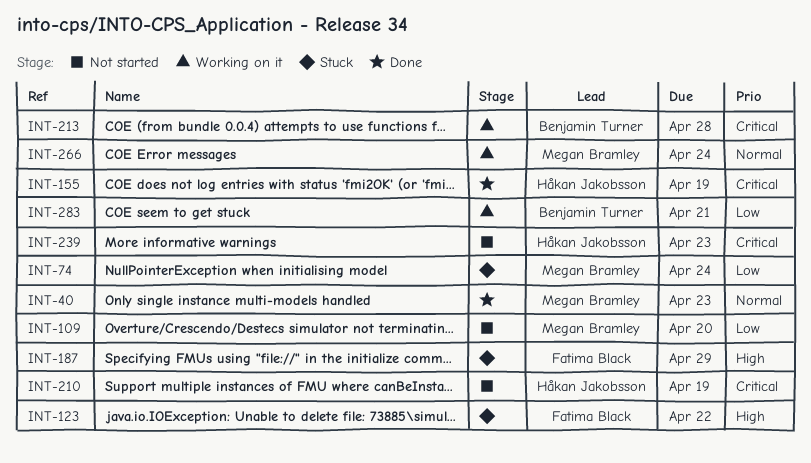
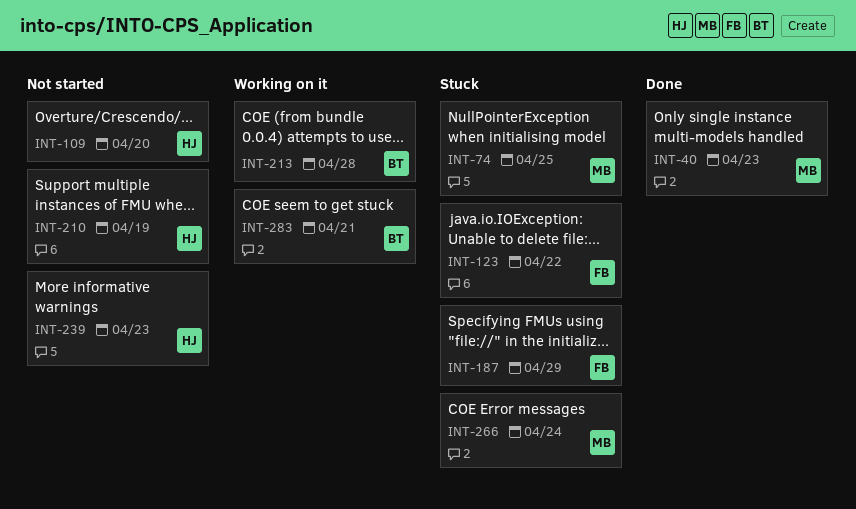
INT-74, due: Apr 24 -> Apr 25
INT-109, owner: Megan Bramley -> Håkan Jakobsson
INT-155: present -> none
INT-266, status: Working on it -> Stuck

